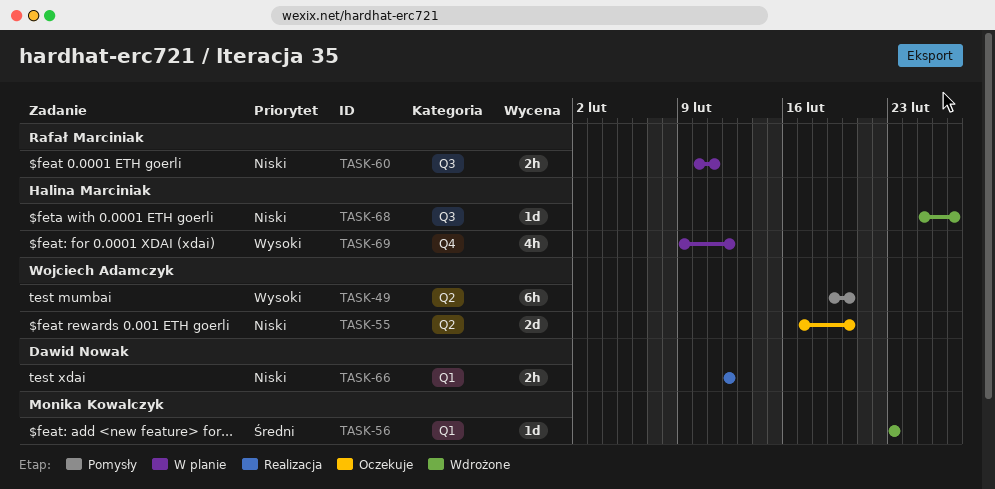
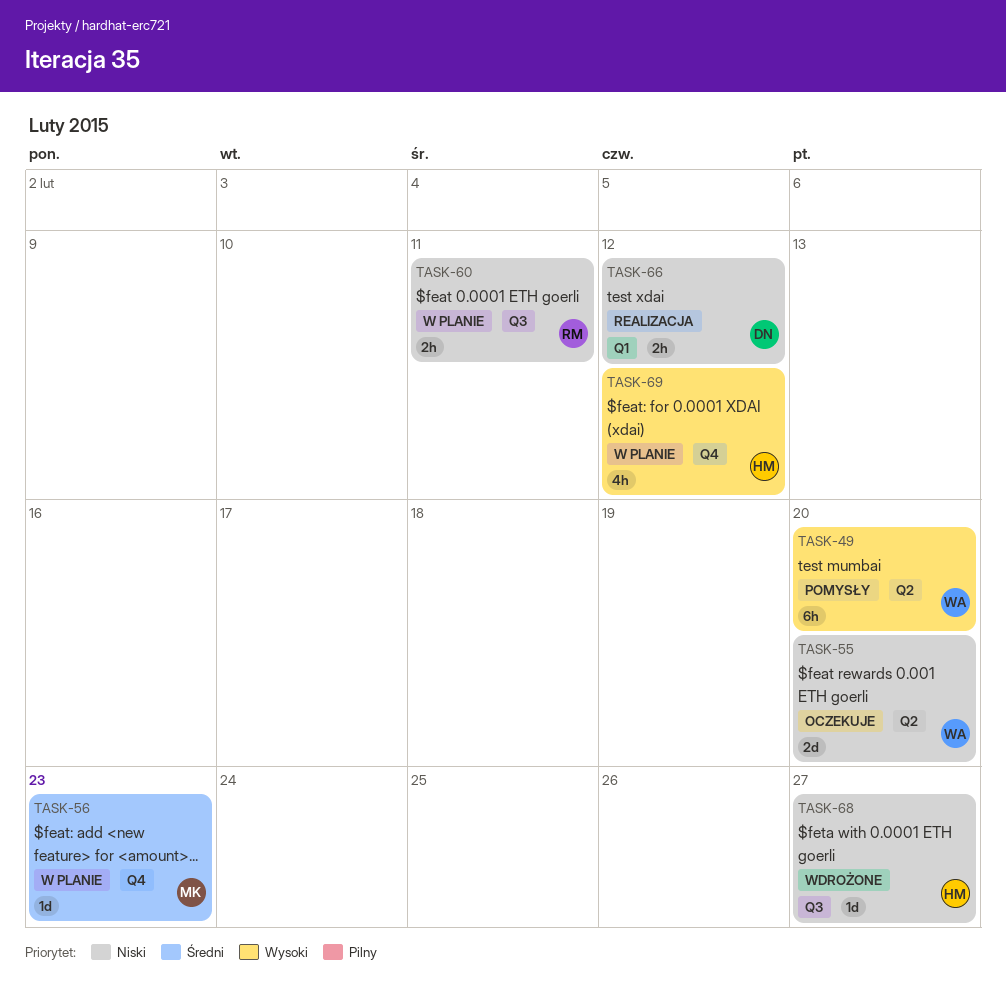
TASK-56, status: Wdrożone -> W planie
TASK-56, label: Q1 -> Q4

